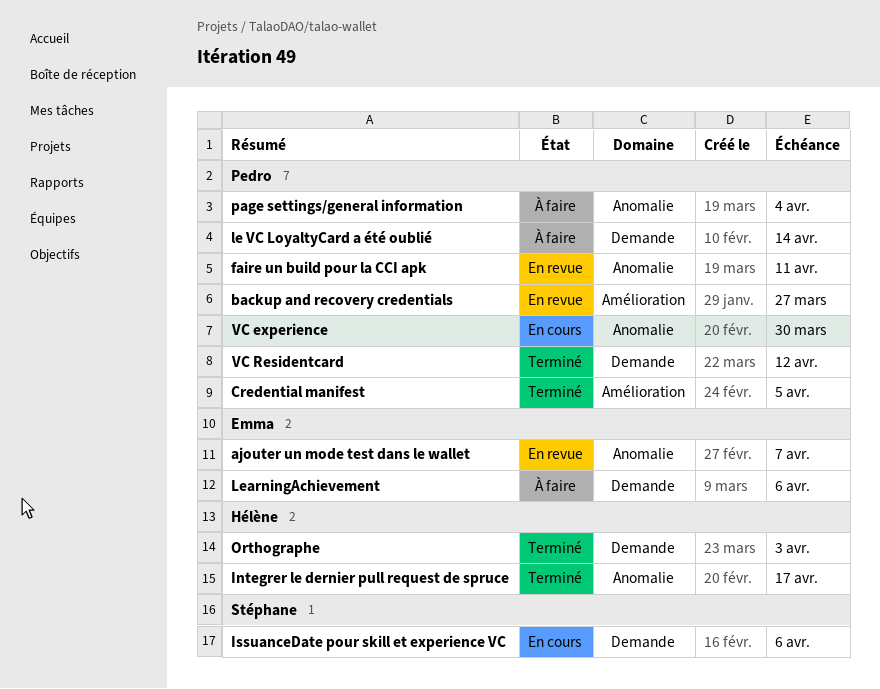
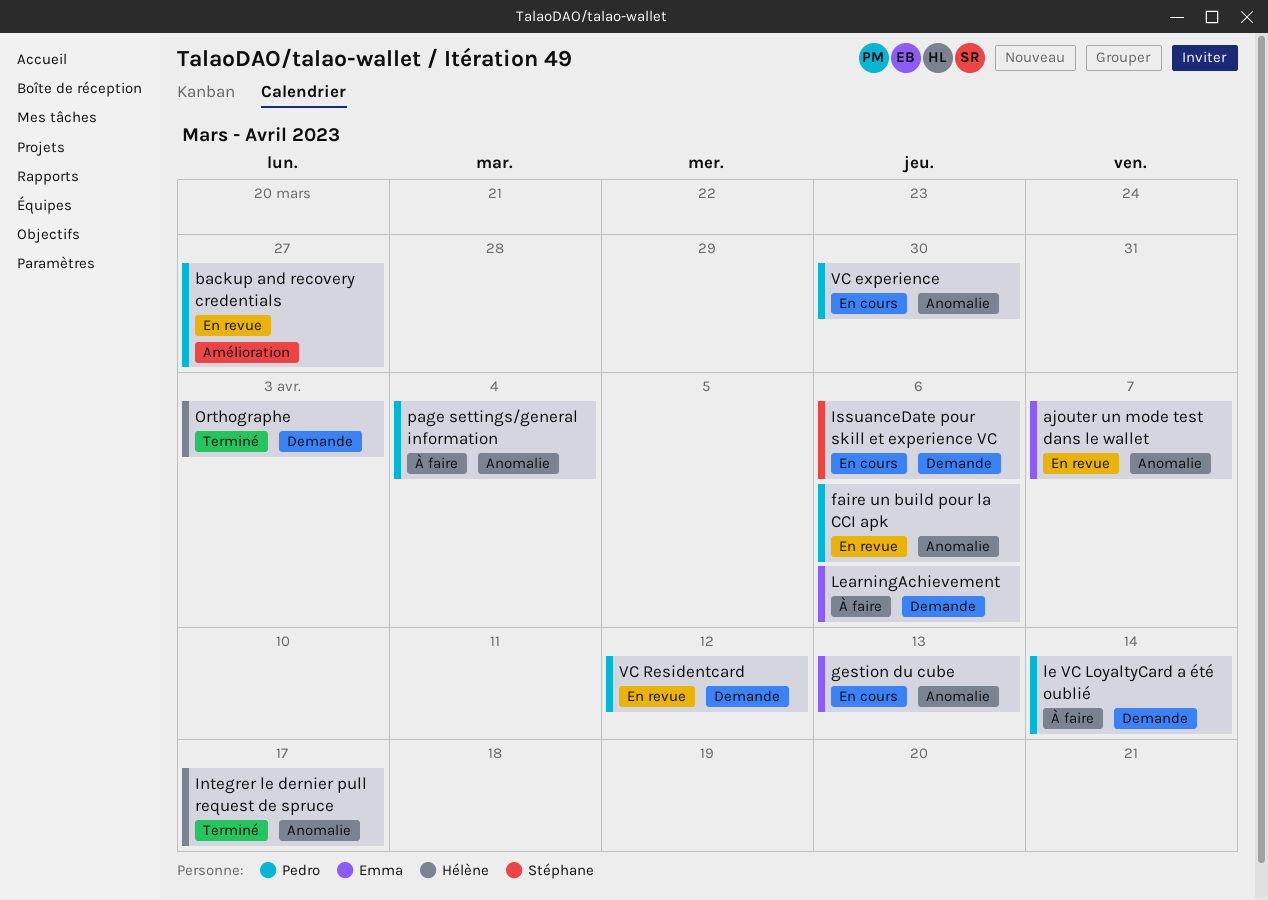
Credential manifest: present -> none
faire un build pour la CCI apk, due: Apr 11 -> Apr 6
gestion du cube: none -> present
VC Residentcard, status: Terminé -> En revue

